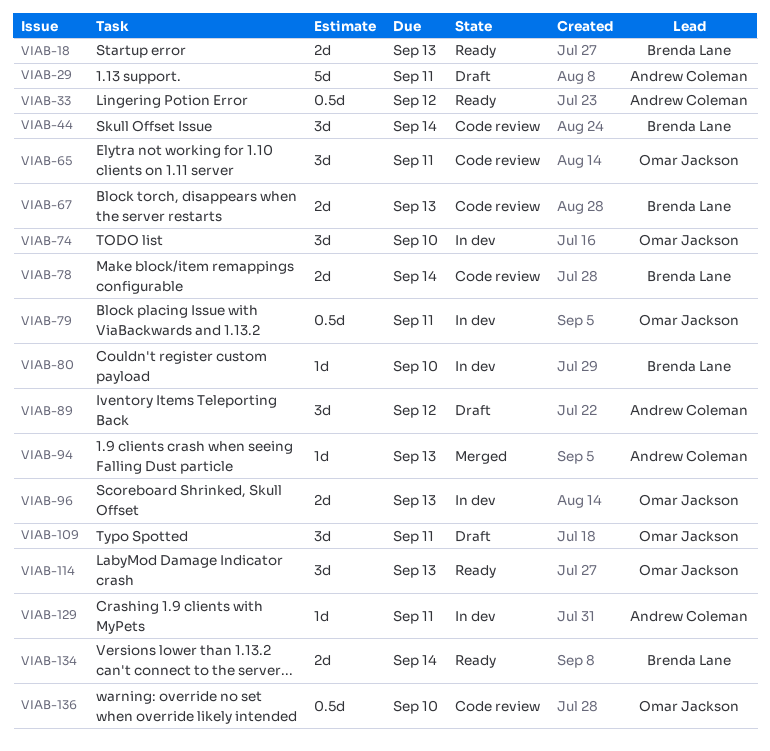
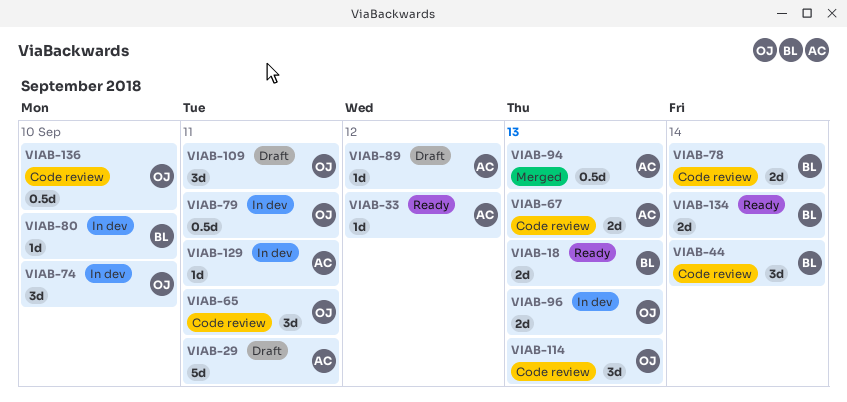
VIAB-33, estimate: 0.5d -> 1d
VIAB-67, owner: Brenda Lane -> Andrew Coleman
VIAB-89, estimate: 3d -> 1d
VIAB-94, estimate: 1d -> 0.5d
VIAB-114, status: Ready -> Code review

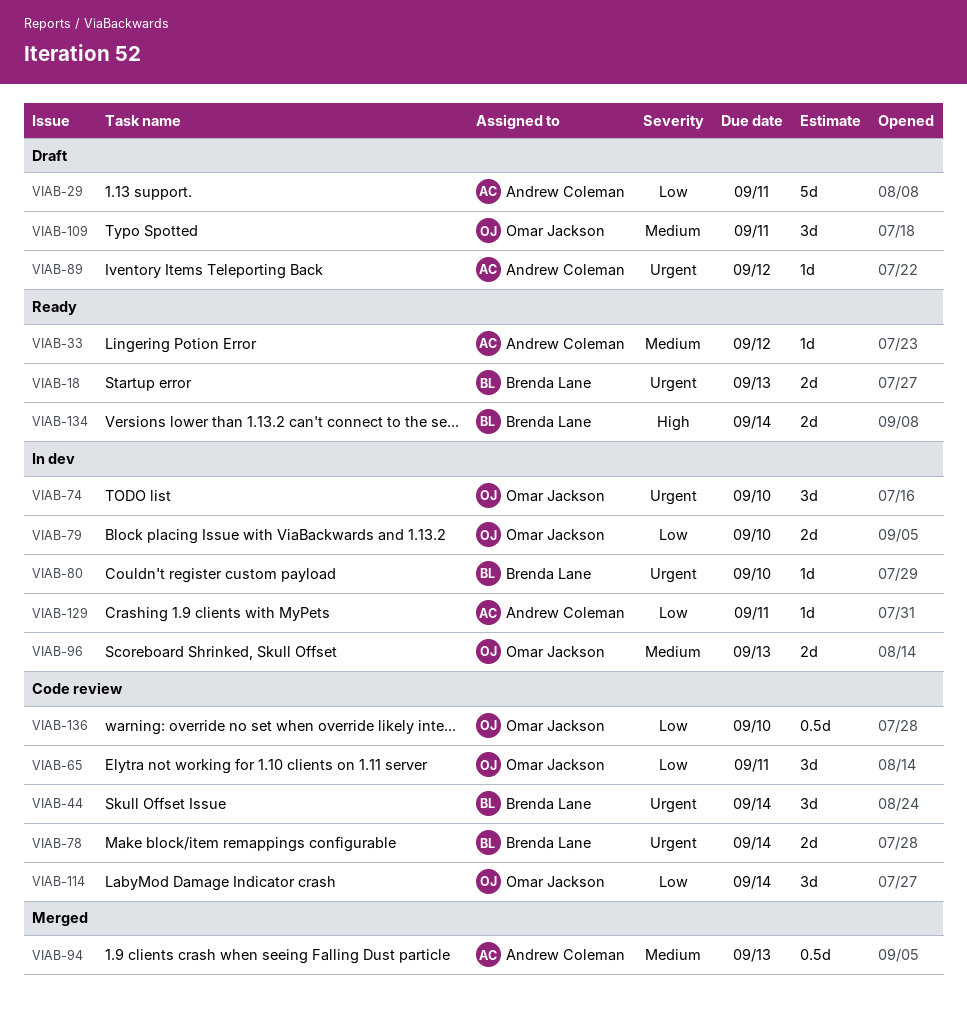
VIAB-67: present -> none
VIAB-79, estimate: 0.5d -> 2d
VIAB-79, due: Sep 11 -> Sep 10
VIAB-114, due: Sep 13 -> Sep 14

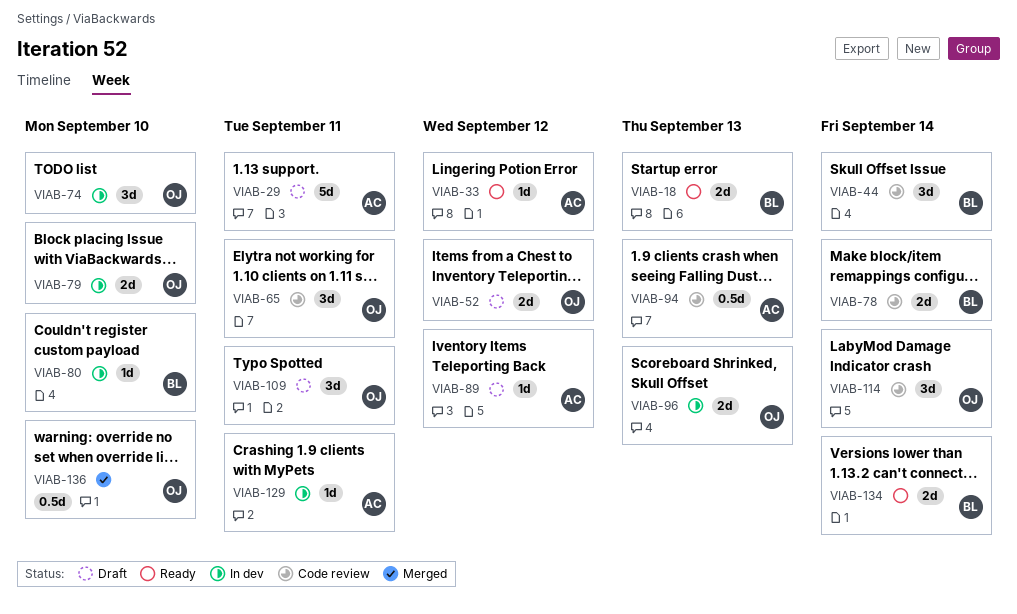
VIAB-52: none -> present
VIAB-94, status: Merged -> Code review
VIAB-136, status: Code review -> Merged

